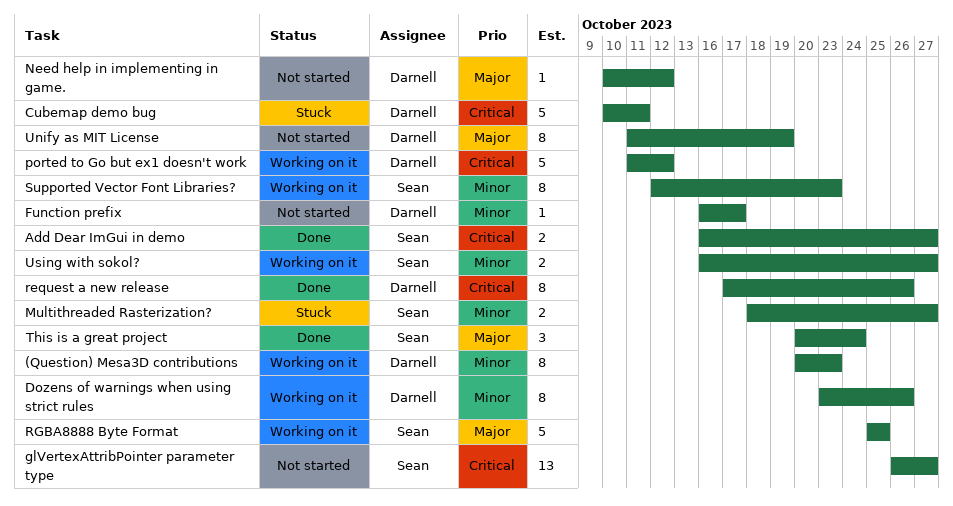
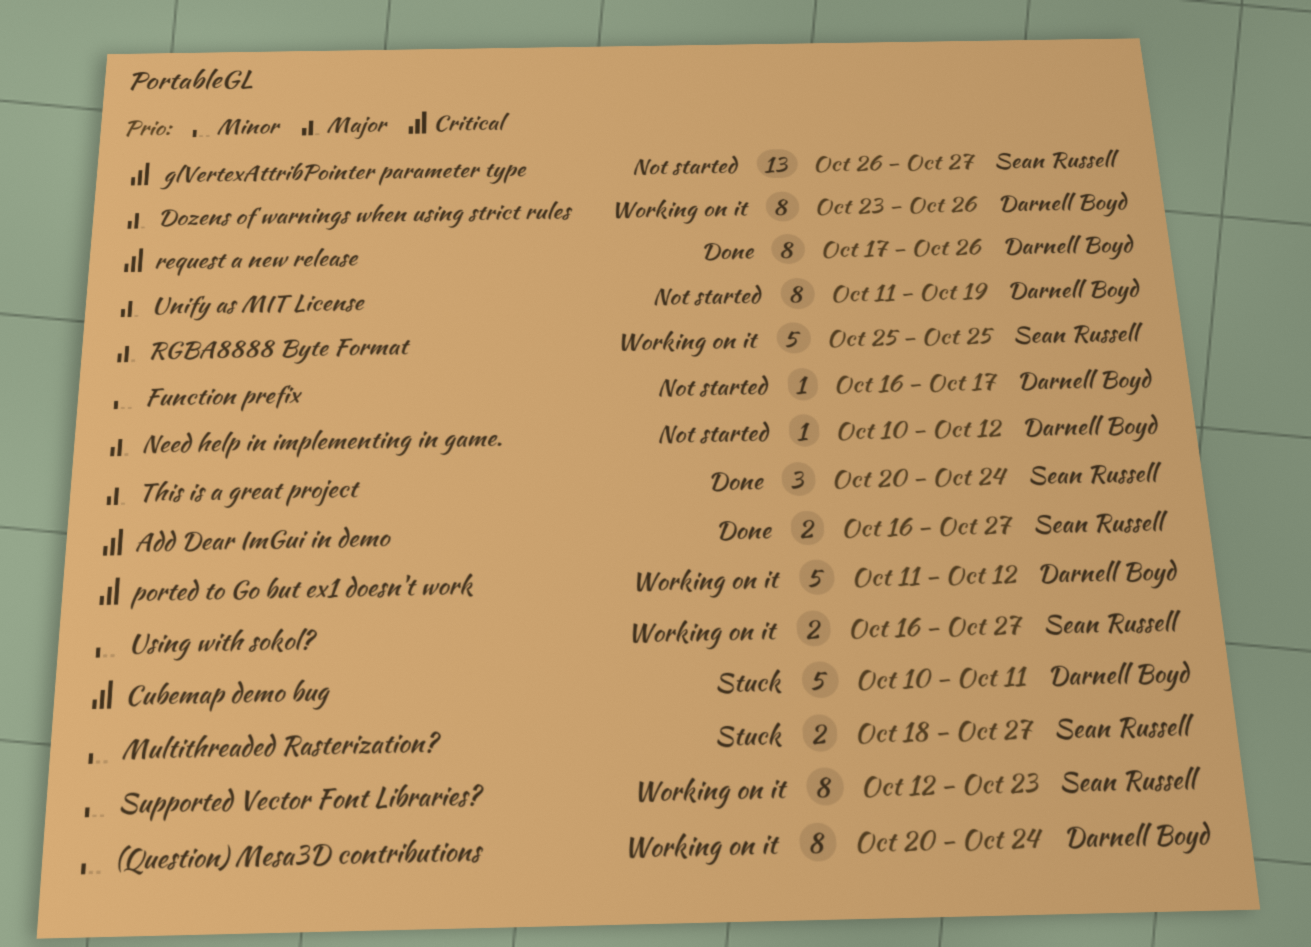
(Question) Mesa3D contributions, due: Oct 23 -> Oct 24
Dozens of warnings when using strict rules, priority: Minor -> Major

